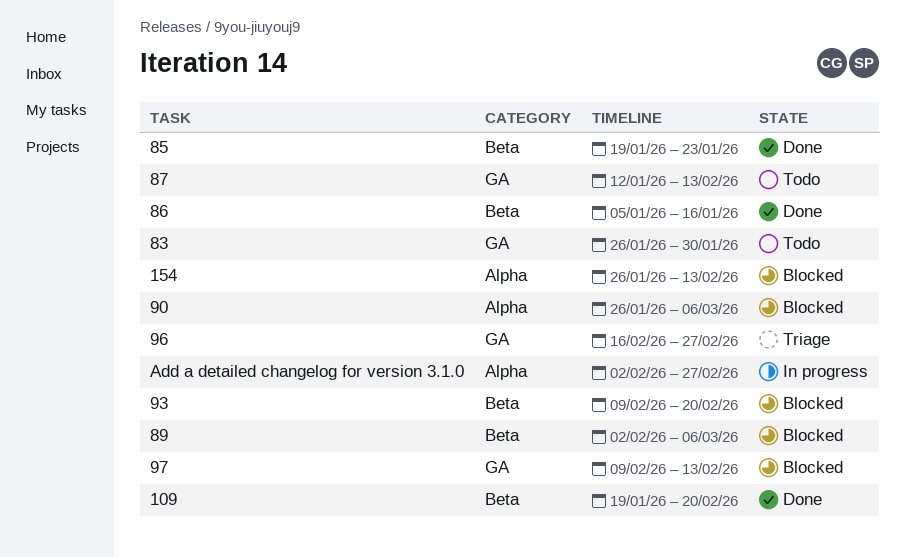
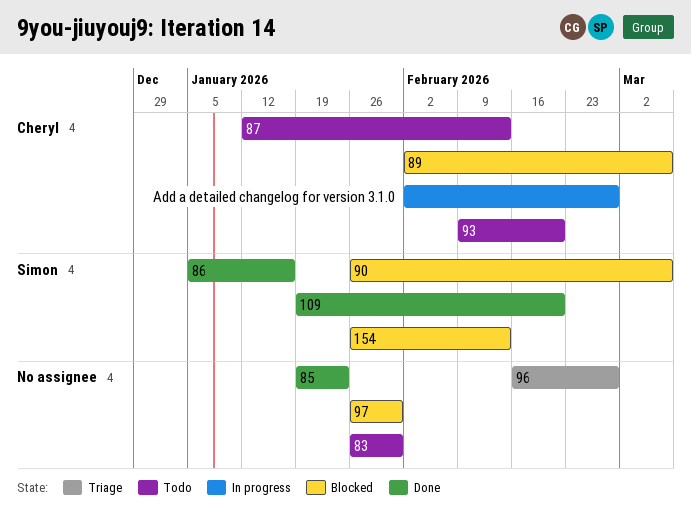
93, status: Blocked -> Todo
97, start: Feb 9 -> Jan 26
97, due: Feb 13 -> Jan 30

